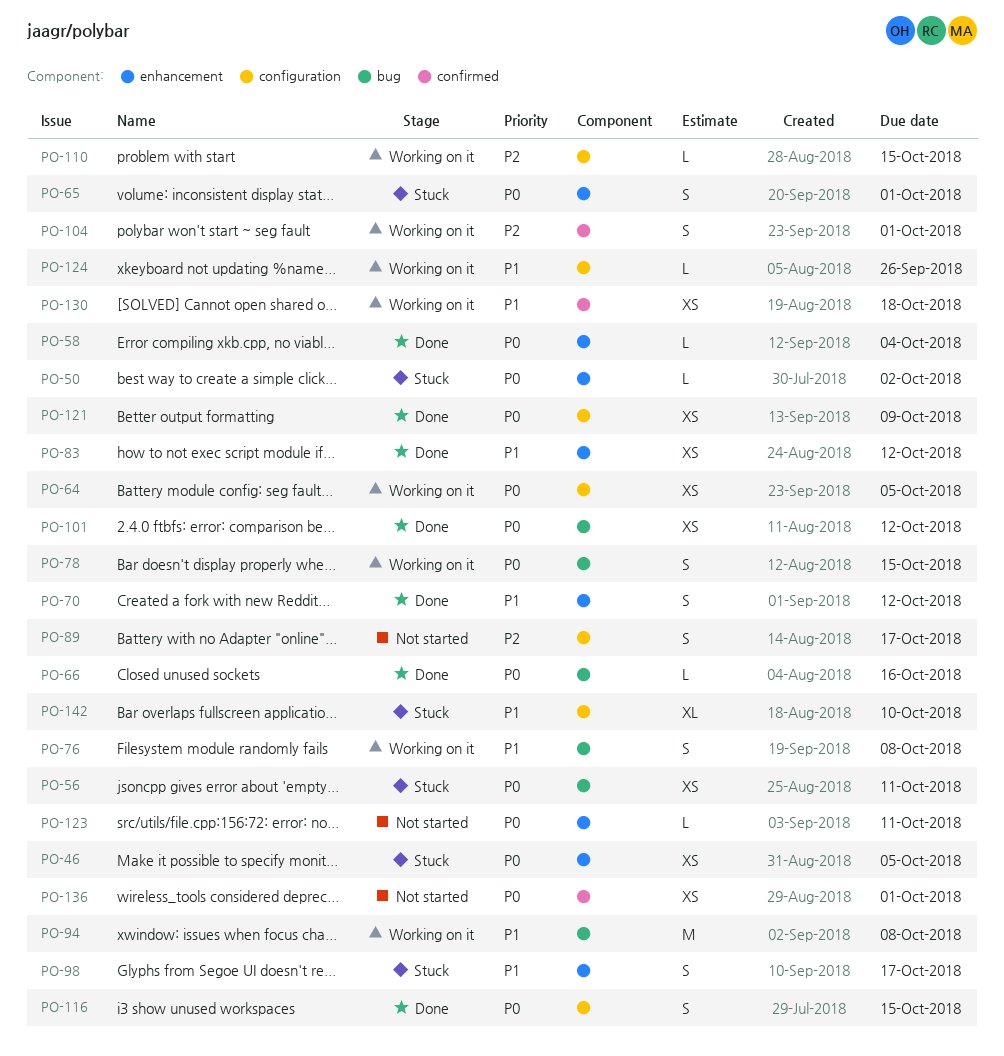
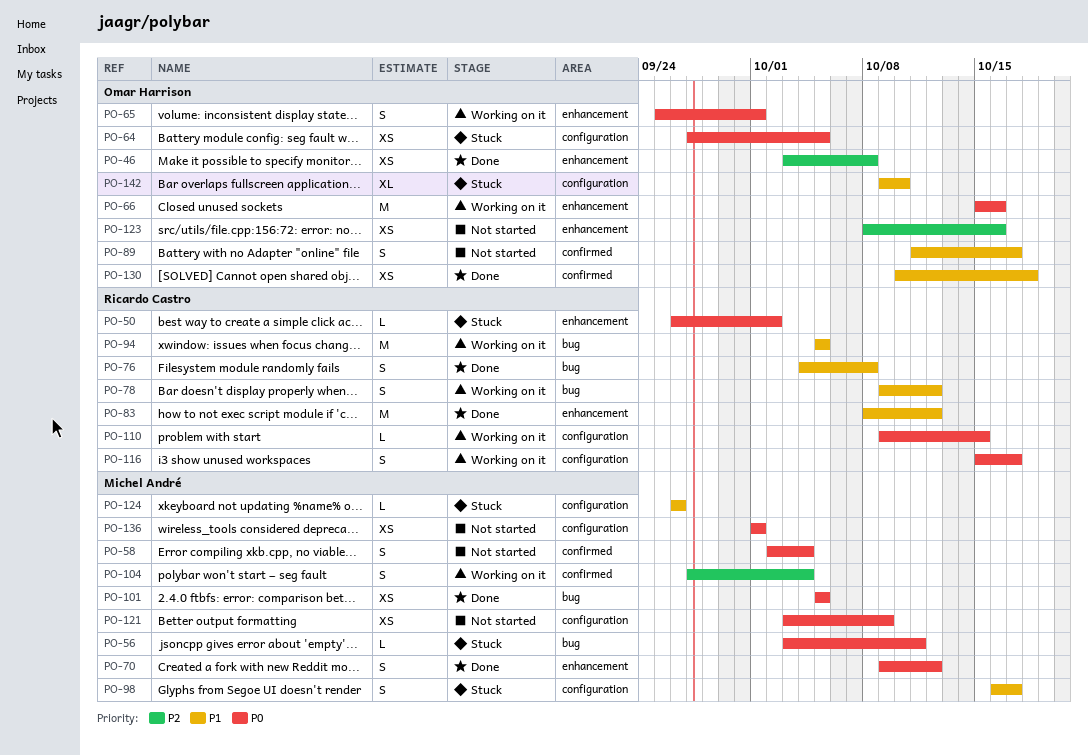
PO-46, status: Stuck -> Done
PO-46, priority: P0 -> P2
PO-46, due: Oct 5 -> Oct 8
PO-56, estimate: XS -> L
PO-58, status: Done -> Not started
PO-58, label: enhancement -> confirmed
PO-58, estimate: L -> S
PO-64, status: Working on it -> Stuck
PO-65, status: Stuck -> Working on it
PO-66, status: Done -> Working on it
PO-66, label: bug -> enhancement
PO-66, estimate: L -> M
PO-70, priority: P1 -> P0
PO-76, status: Working on it -> Done
PO-78, priority: P0 -> P1
PO-78, due: Oct 15 -> Oct 12
PO-83, estimate: XS -> M
PO-89, priority: P2 -> P1
PO-89, label: configuration -> confirmed
PO-94, due: Oct 8 -> Oct 5
PO-98, label: enhancement -> configuration
PO-101, due: Oct 12 -> Oct 5
PO-104, due: Oct 1 -> Oct 4
PO-110, priority: P2 -> P0
PO-116, status: Done -> Working on it
PO-116, due: Oct 15 -> Oct 17
PO-121, status: Done -> Not started
PO-123, priority: P0 -> P2
PO-123, estimate: L -> XS
PO-123, due: Oct 11 -> Oct 16
PO-124, status: Working on it -> Stuck
PO-130, status: Working on it -> Done
PO-136, label: confirmed -> configuration

